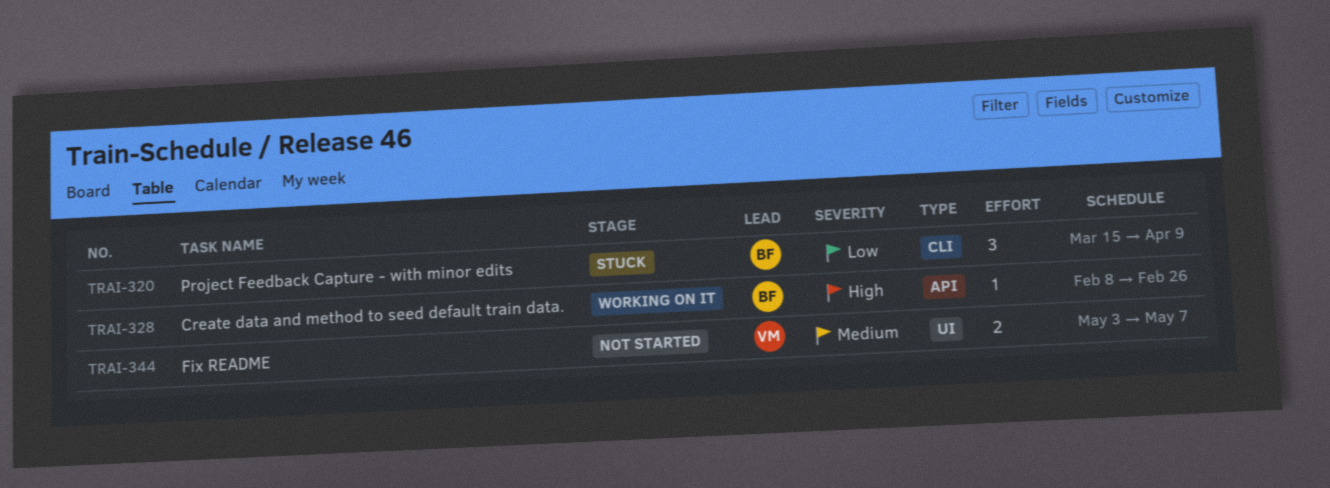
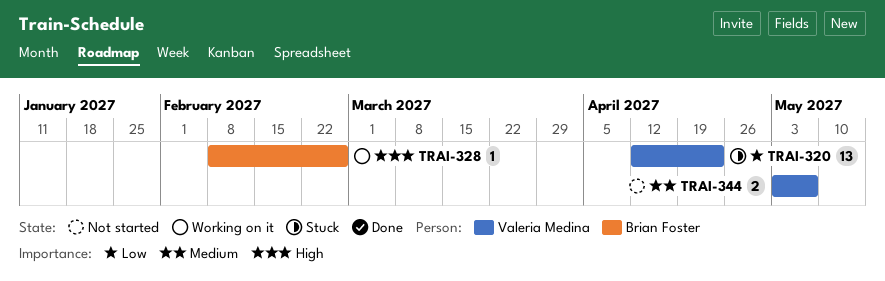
TRAI-320, owner: Brian Foster -> Valeria Medina
TRAI-320, estimate: 3 -> 13
TRAI-320, start: Mar 15 -> Apr 12
TRAI-320, due: Apr 9 -> Apr 23

